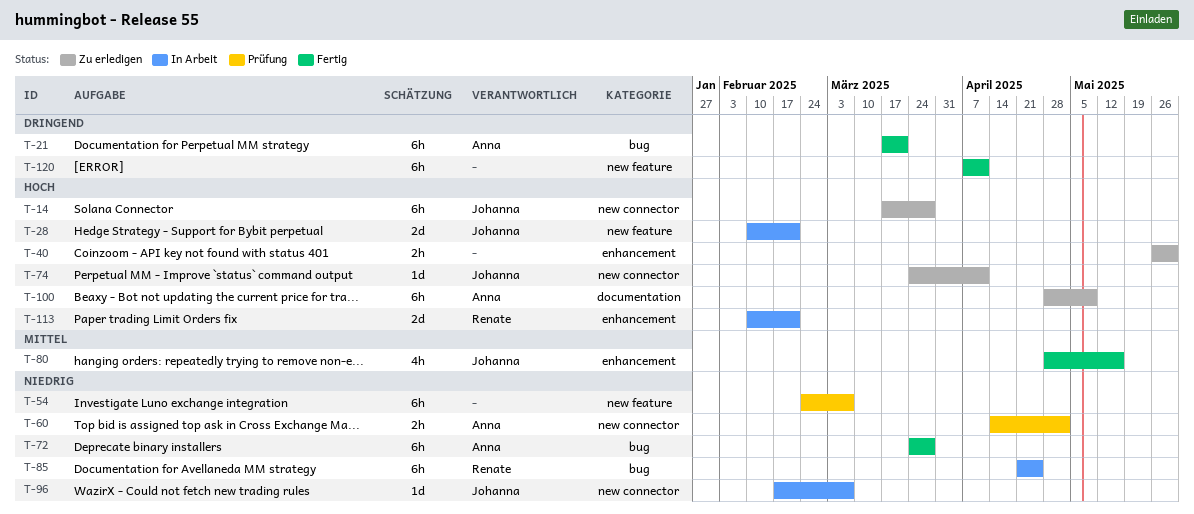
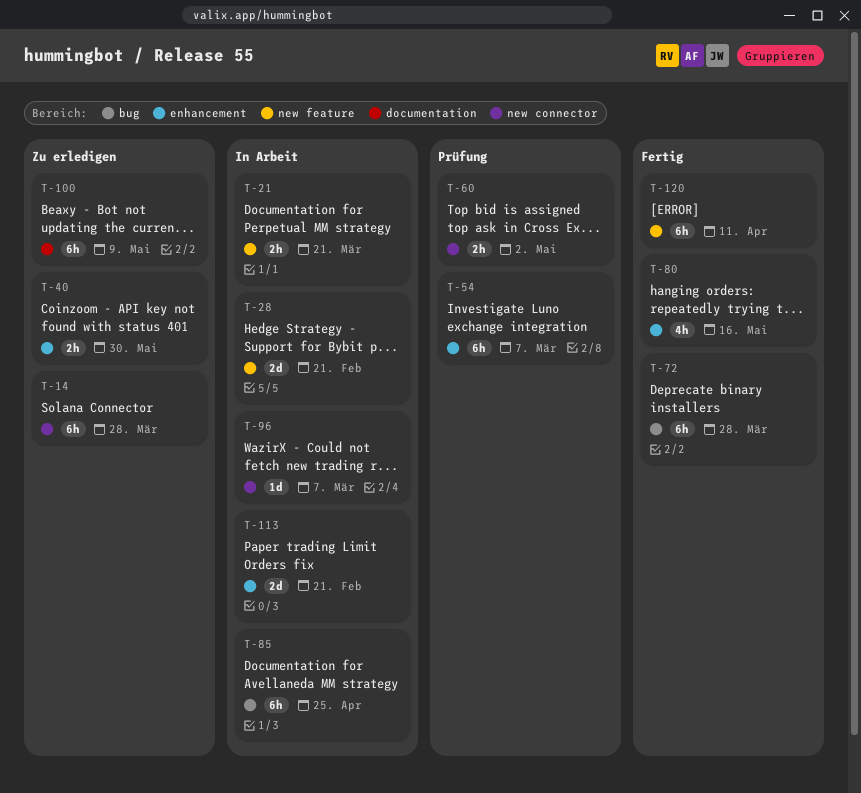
T-21, status: Fertig -> In Arbeit
T-21, label: bug -> new feature
T-21, estimate: 6h -> 2h
T-54, label: new feature -> enhancement
T-74: present -> none

